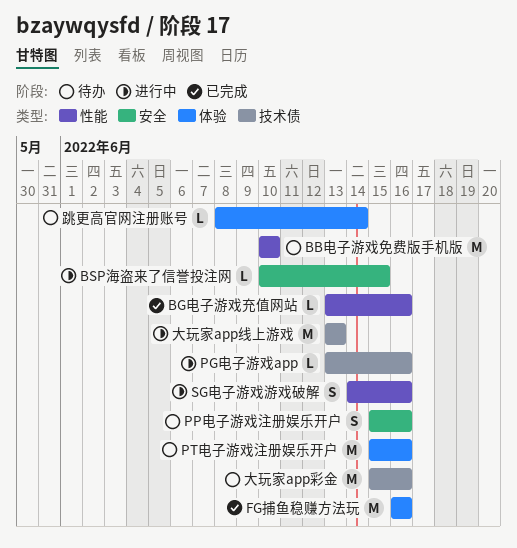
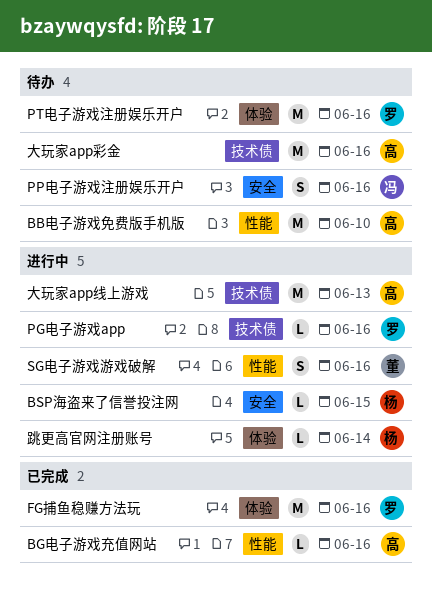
跳更高官网注册账号, status: 待办 -> 进行中

